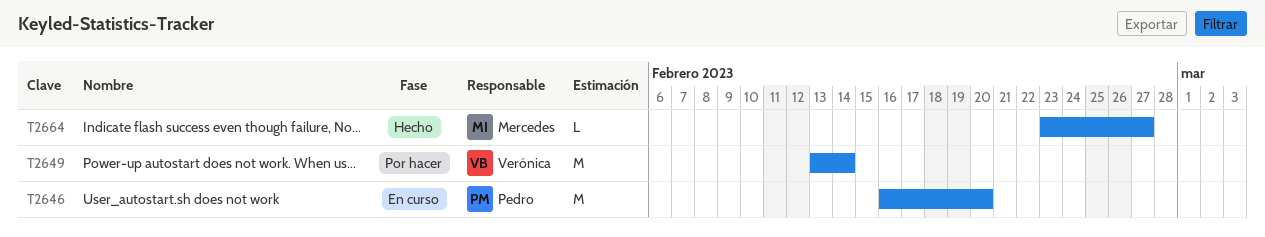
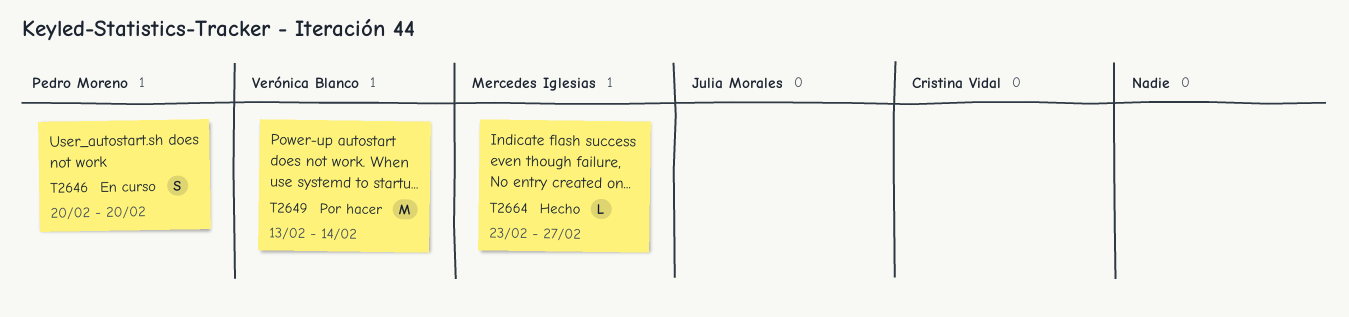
T2646, estimate: M -> S
T2646, start: Feb 16 -> Feb 20

